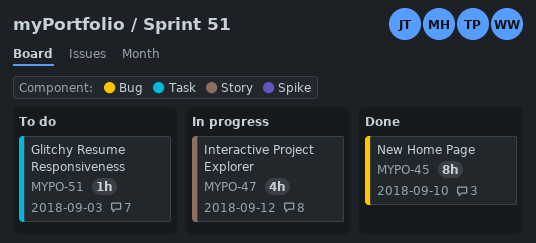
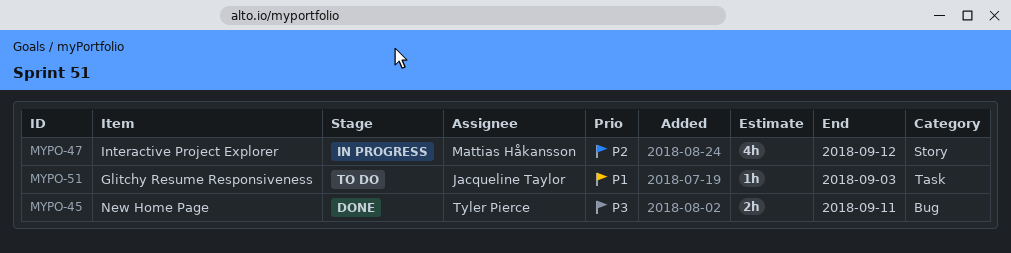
MYPO-45, estimate: 8h -> 2h
MYPO-45, due: Sep 10 -> Sep 11

